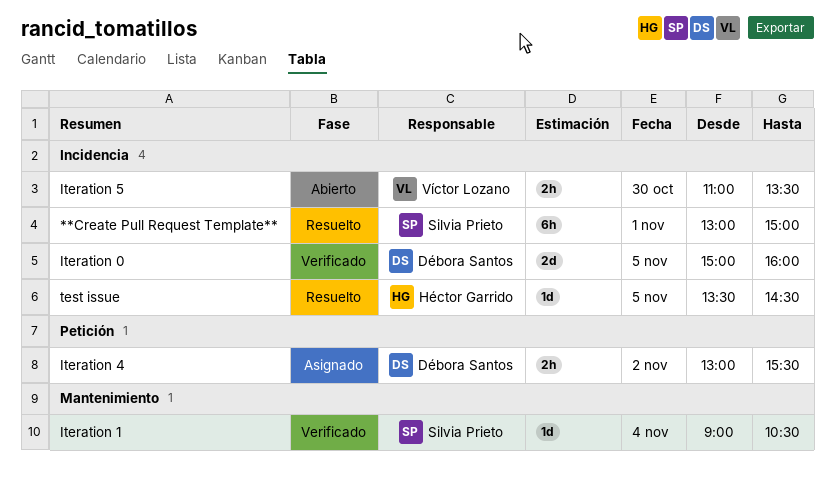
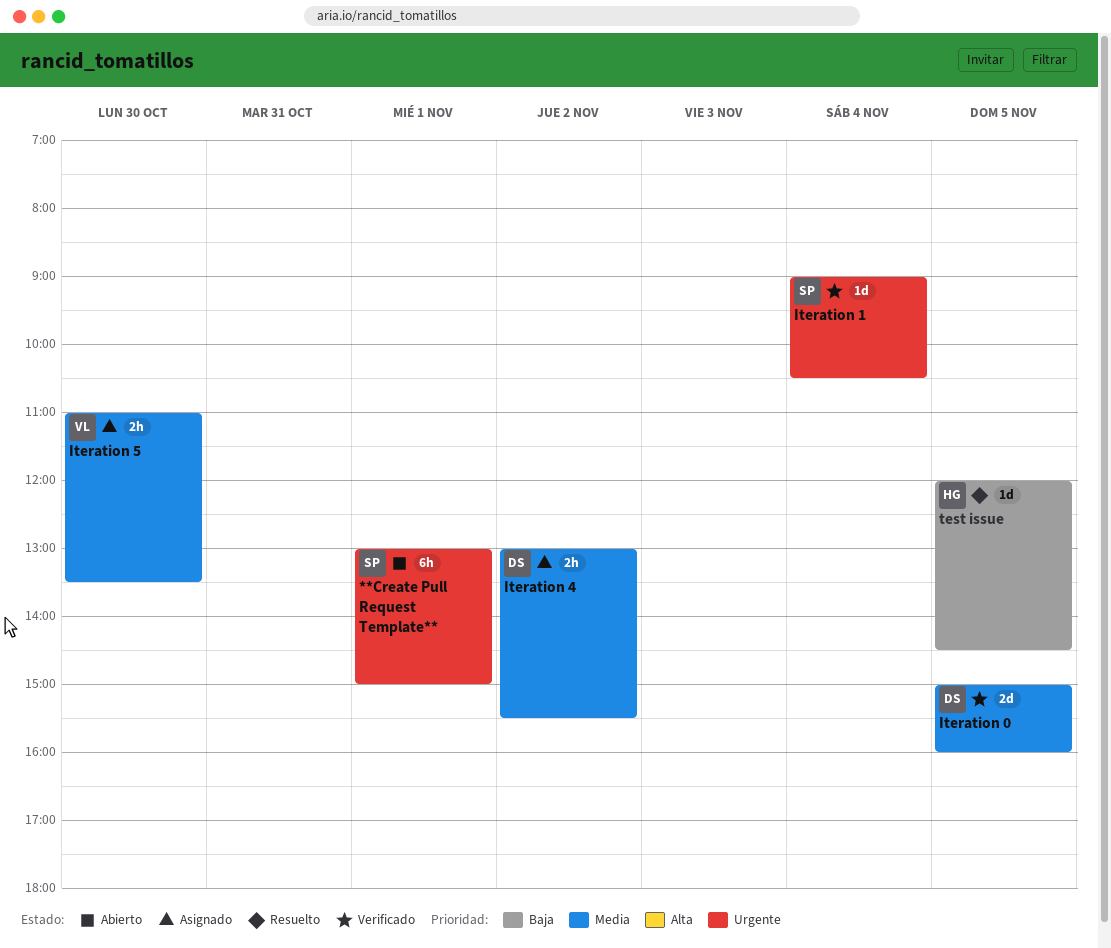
**Create Pull Request Template**, status: Resuelto -> Abierto
Iteration 5, status: Abierto -> Asignado
test issue, begins: 13:30 -> 12:00

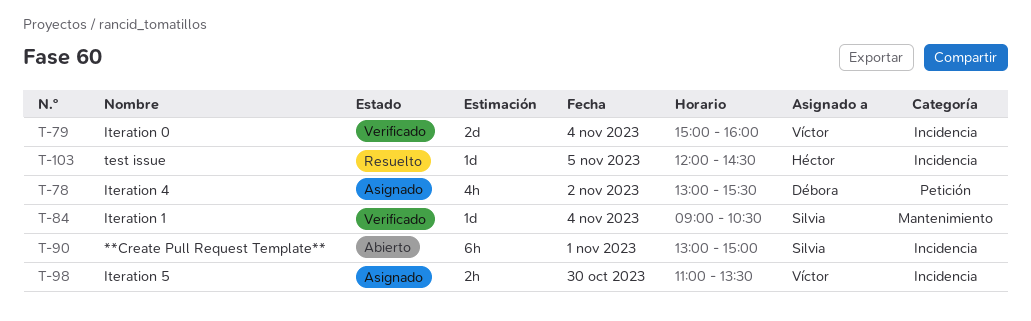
Iteration 0, owner: Débora -> Víctor
Iteration 0, day: Nov 5 -> Nov 4
Iteration 4, estimate: 2h -> 4h

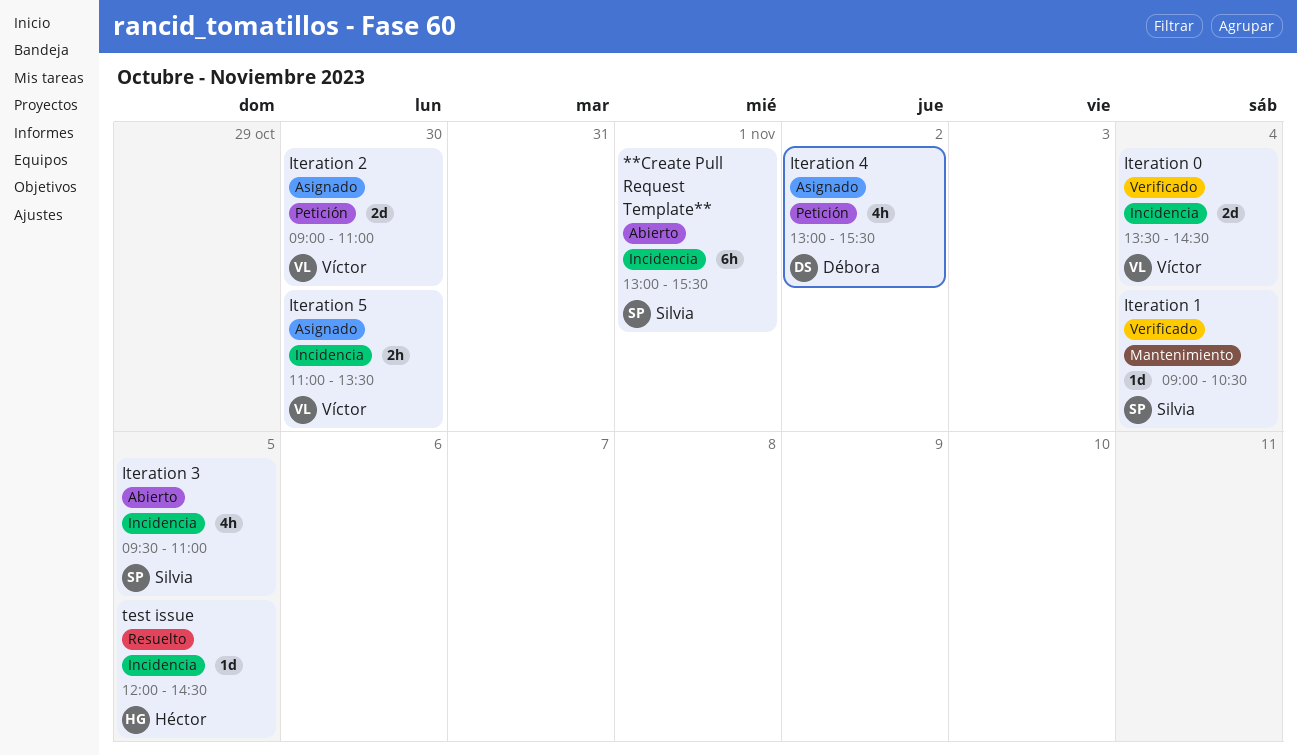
**Create Pull Request Template**, ends: 15:00 -> 15:30
Iteration 0, begins: 15:00 -> 13:30
Iteration 0, ends: 16:00 -> 14:30
Iteration 2: none -> present
Iteration 3: none -> present

